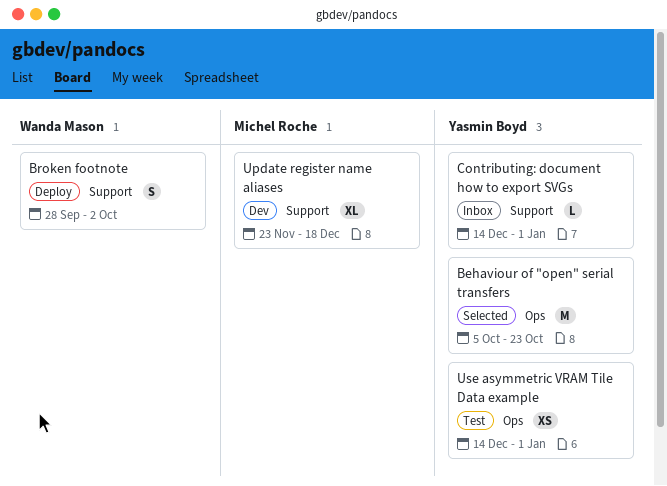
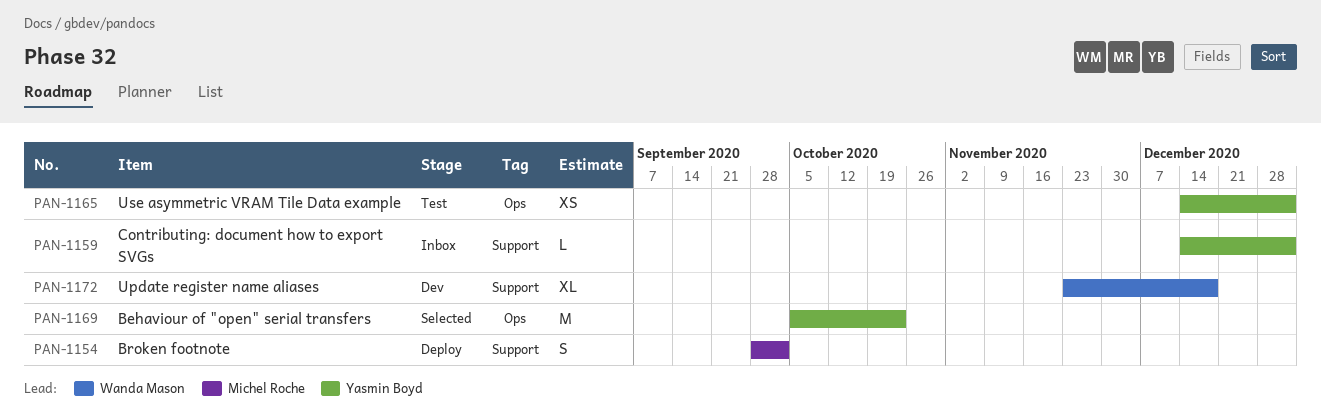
Broken footnote, owner: Wanda Mason -> Michel Roche
Update register name aliases, owner: Michel Roche -> Wanda Mason

